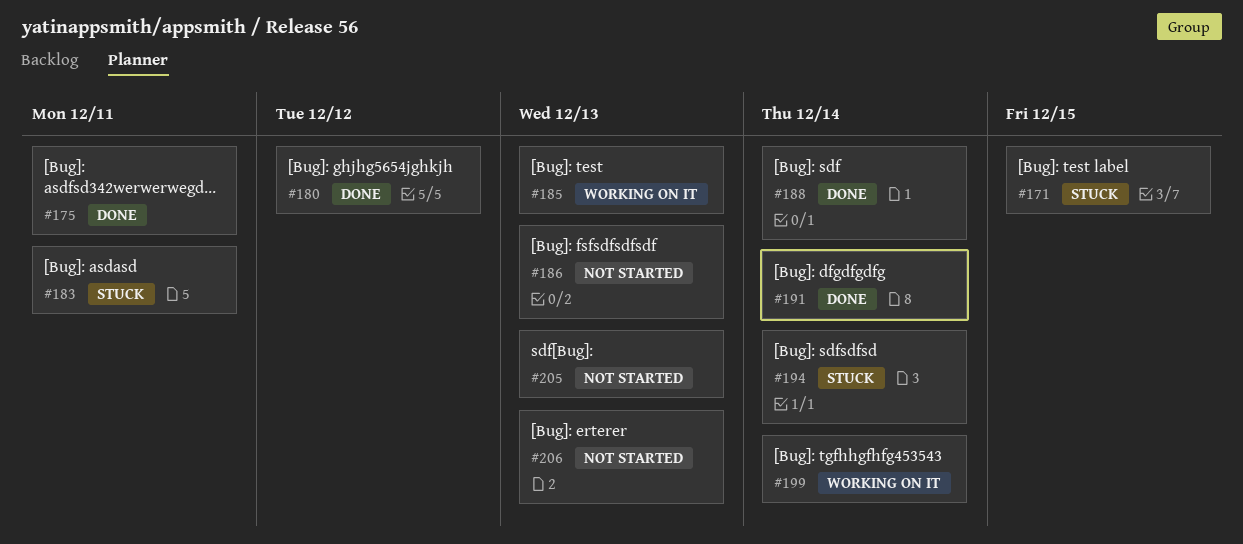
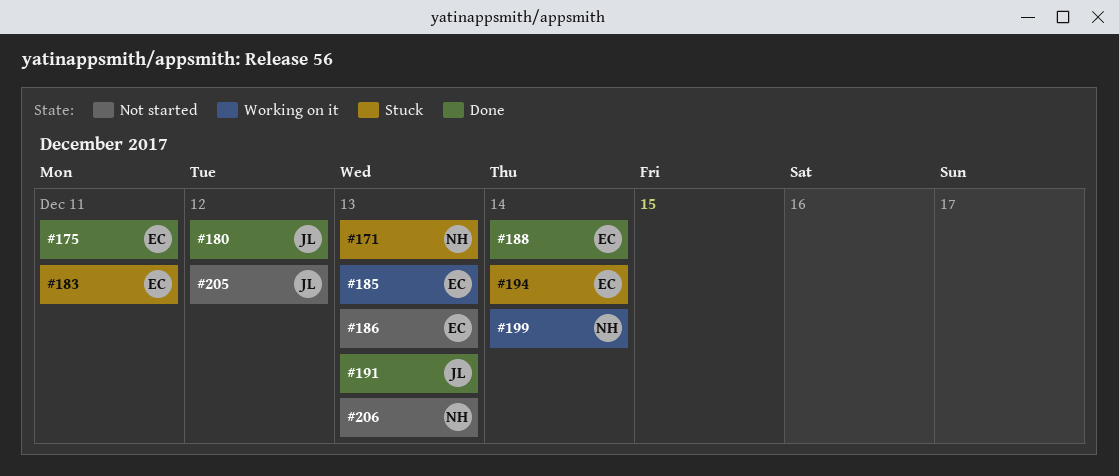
#171, due: Dec 15 -> Dec 13
#191, due: Dec 14 -> Dec 13
#205, due: Dec 13 -> Dec 12

